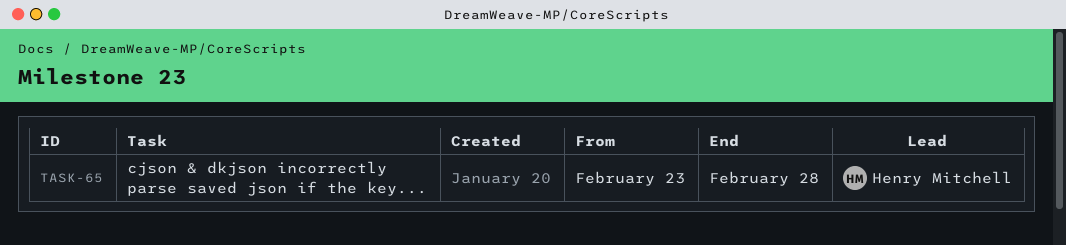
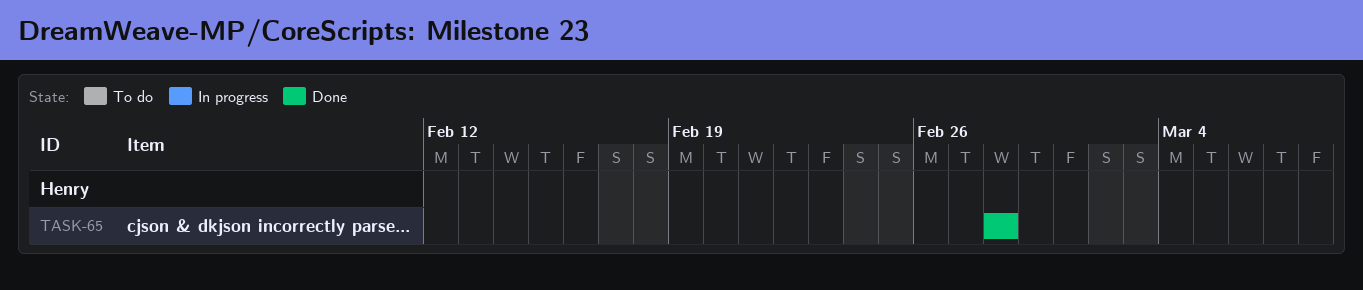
TASK-65, start: Feb 23 -> Feb 28

